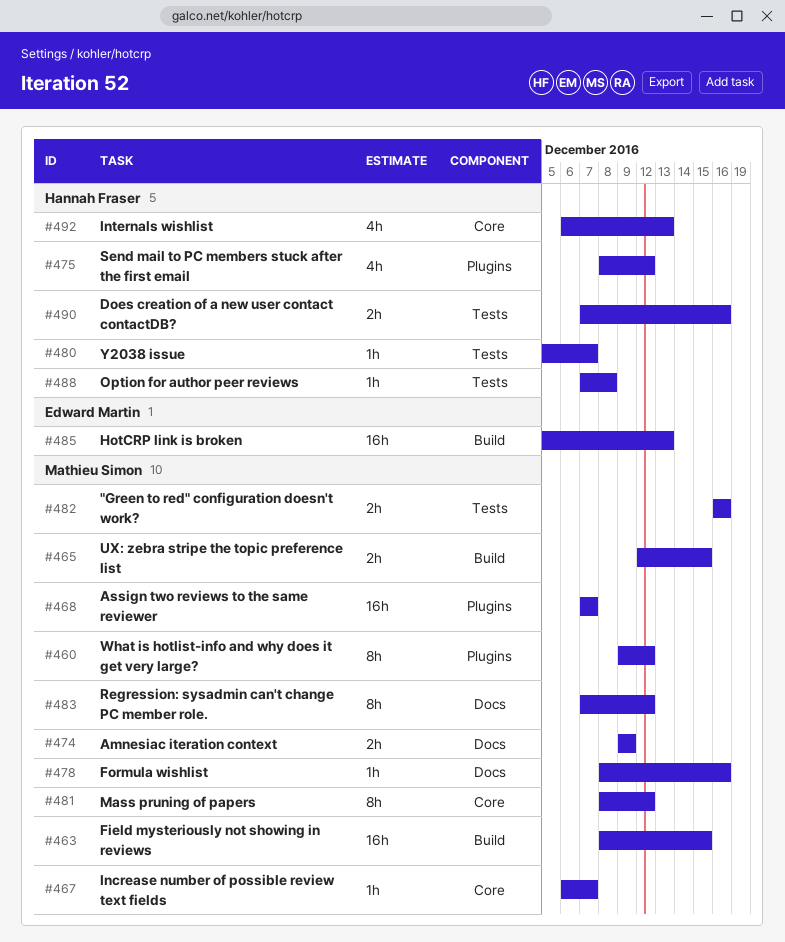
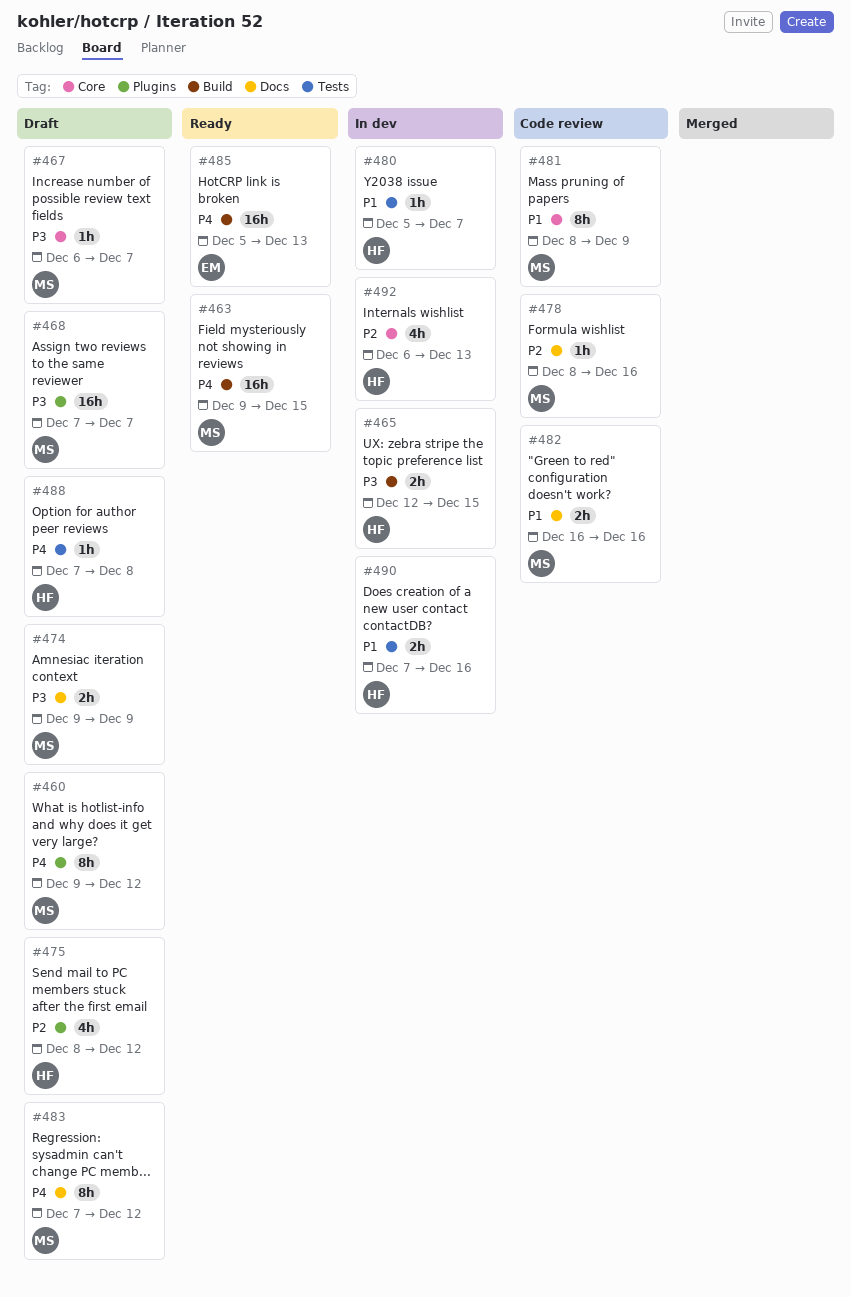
#463, start: Dec 8 -> Dec 9
#465, owner: Mathieu Simon -> Hannah Fraser
#481, due: Dec 12 -> Dec 9
#482, label: Tests -> Docs

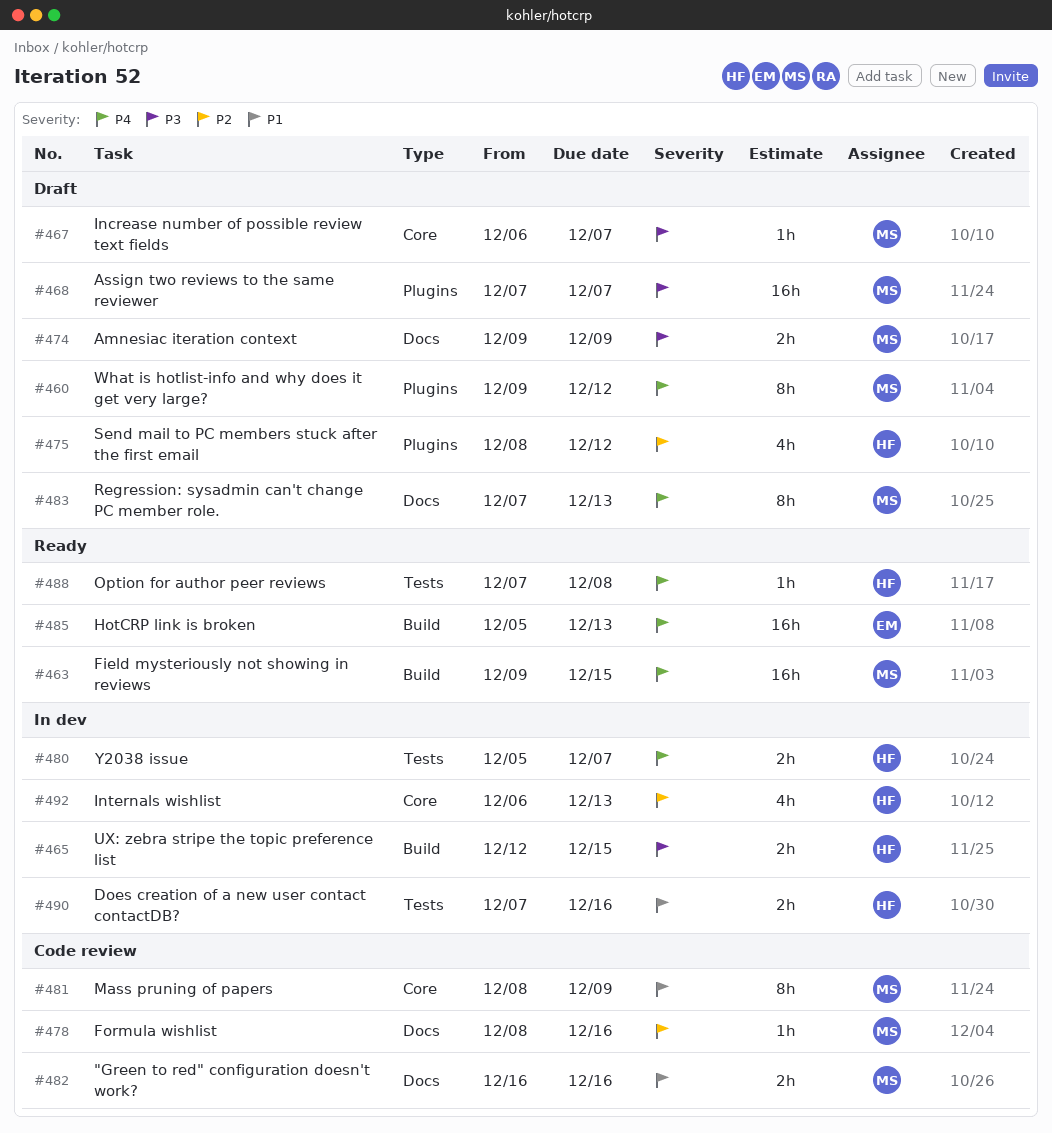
#480, priority: P1 -> P4
#480, estimate: 1h -> 2h
#483, due: Dec 12 -> Dec 13
#488, status: Draft -> Ready

